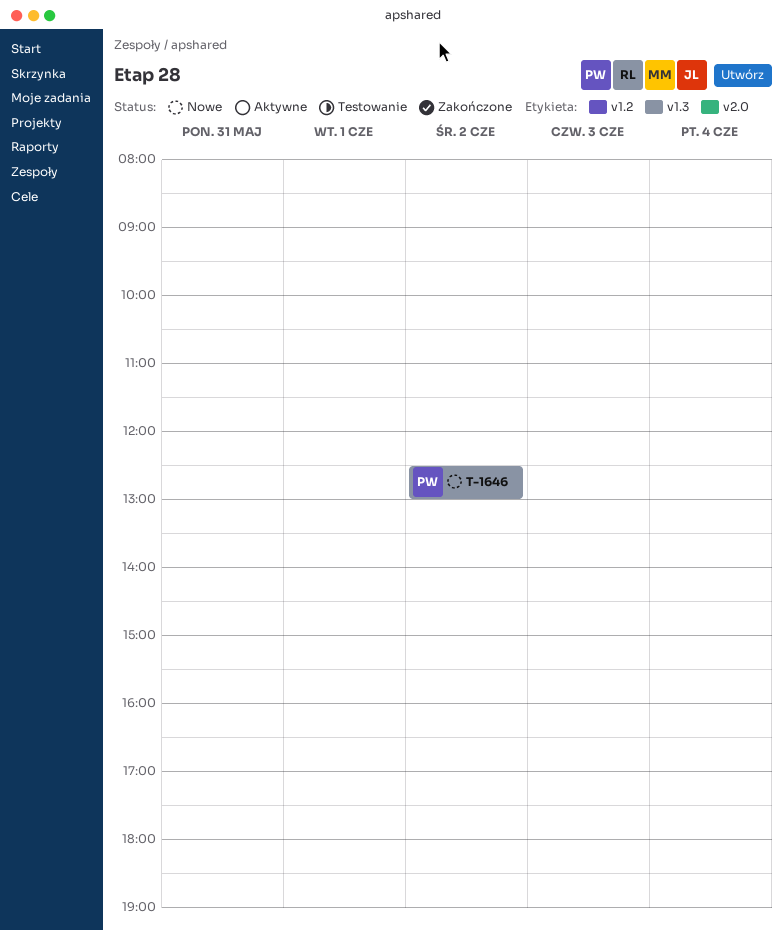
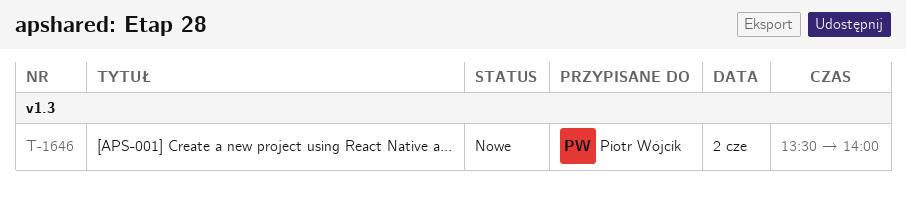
T-1646, begins: 12:30 -> 13:30
T-1646, ends: 13:00 -> 14:00

